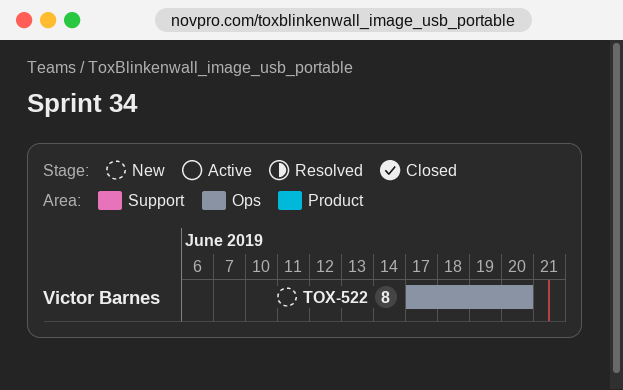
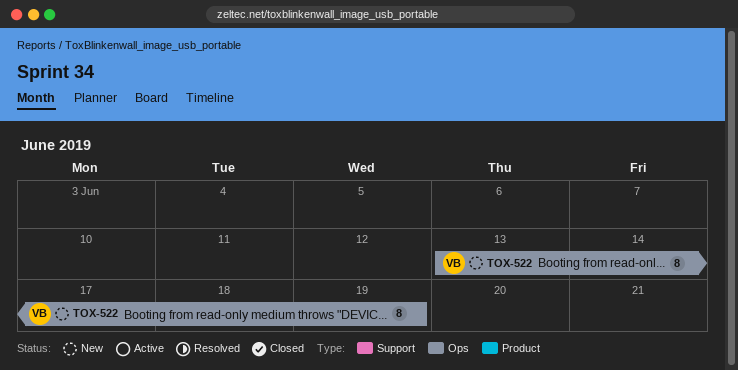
TOX-522, start: Jun 17 -> Jun 13
TOX-522, due: Jun 20 -> Jun 19

